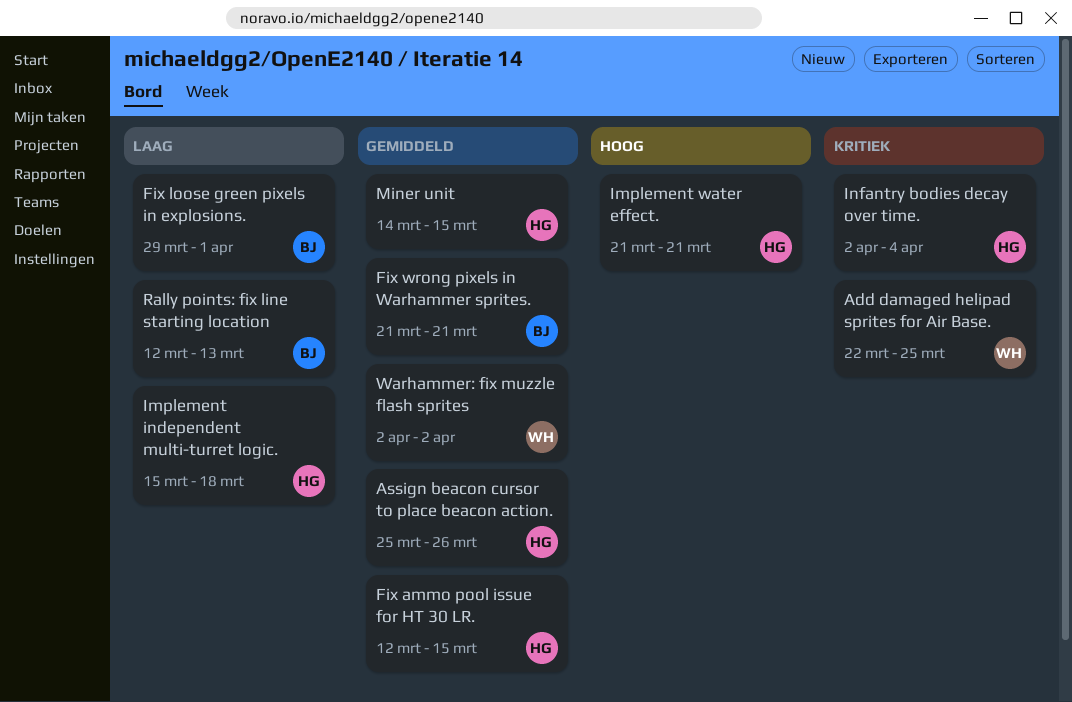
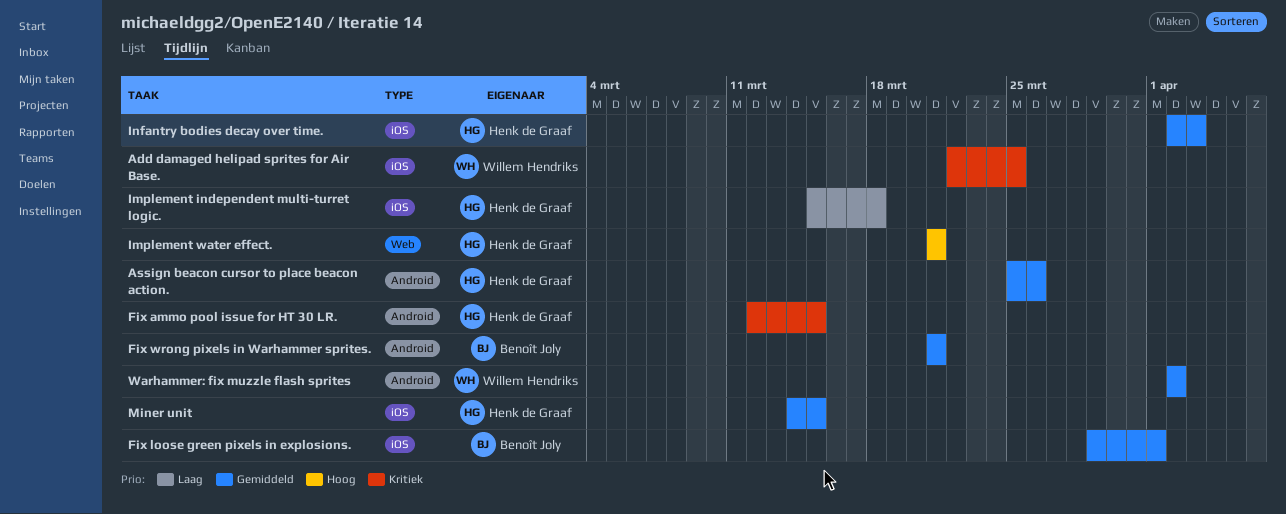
Fix ammo pool issue for HT 30 LR., priority: Gemiddeld -> Kritiek
Fix loose green pixels in explosions., priority: Laag -> Gemiddeld
Infantry bodies decay over time., priority: Kritiek -> Gemiddeld
Infantry bodies decay over time., due: Apr 4 -> Apr 3
Rally points: fix line starting location: present -> none

